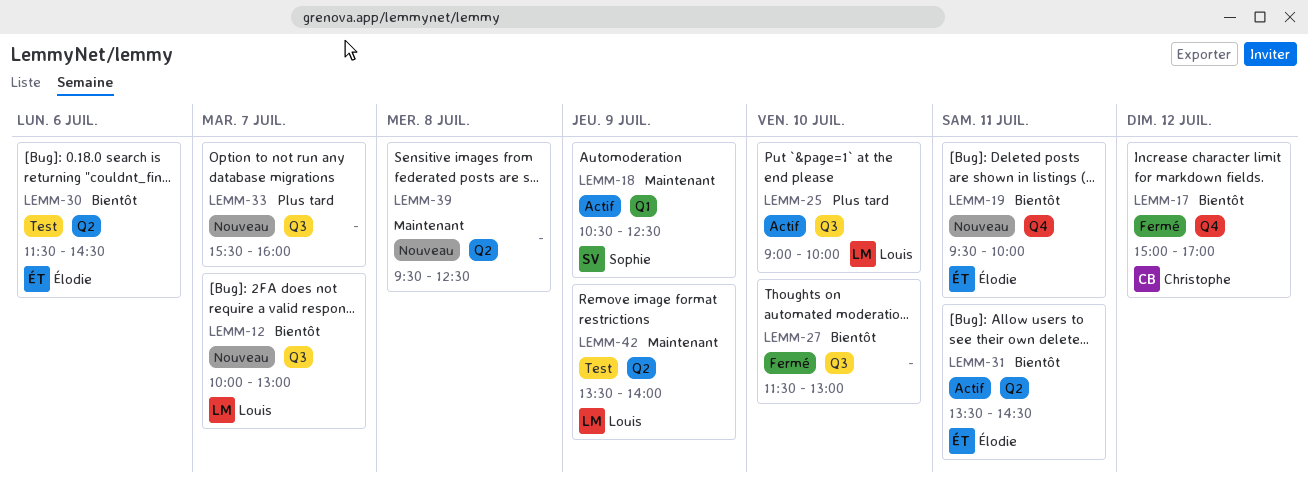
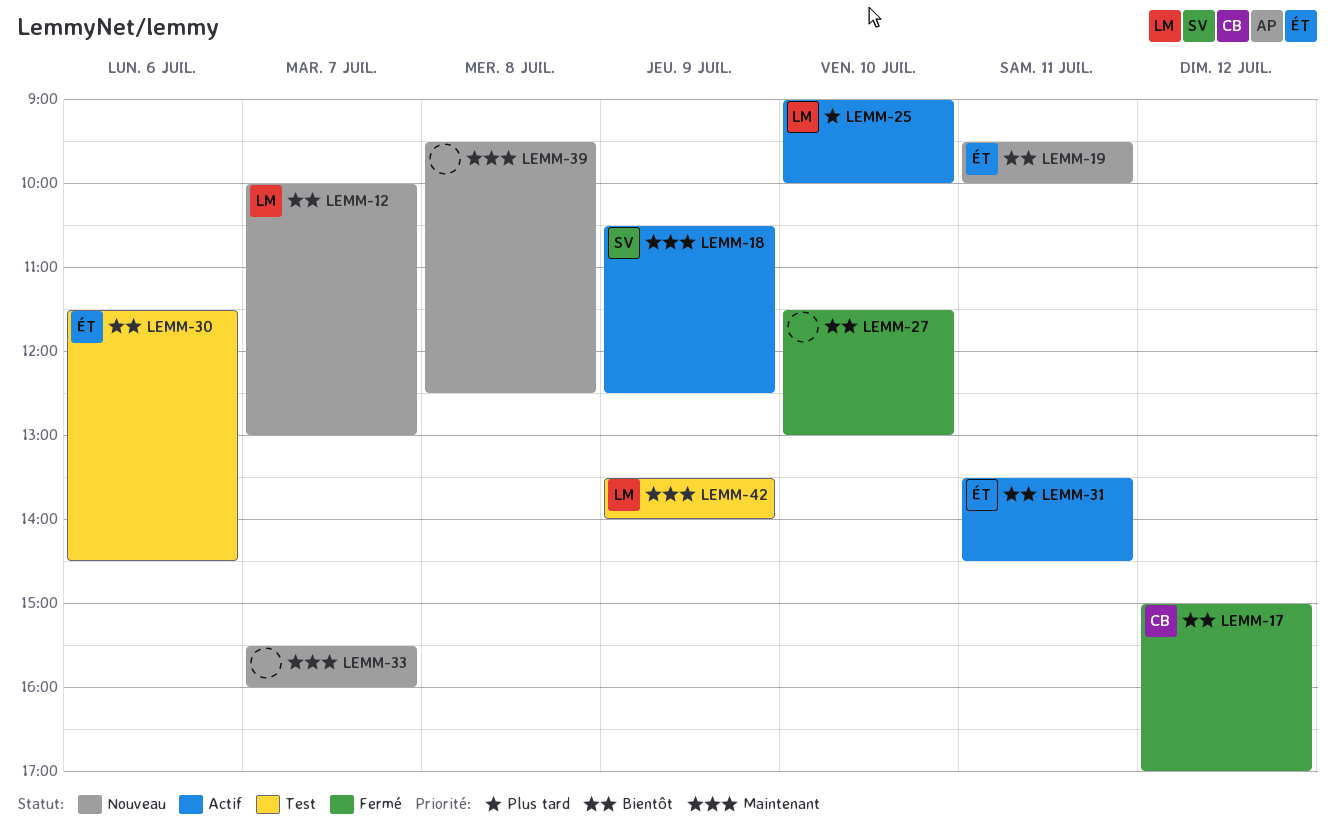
LEMM-33, priority: Plus tard -> Maintenant

